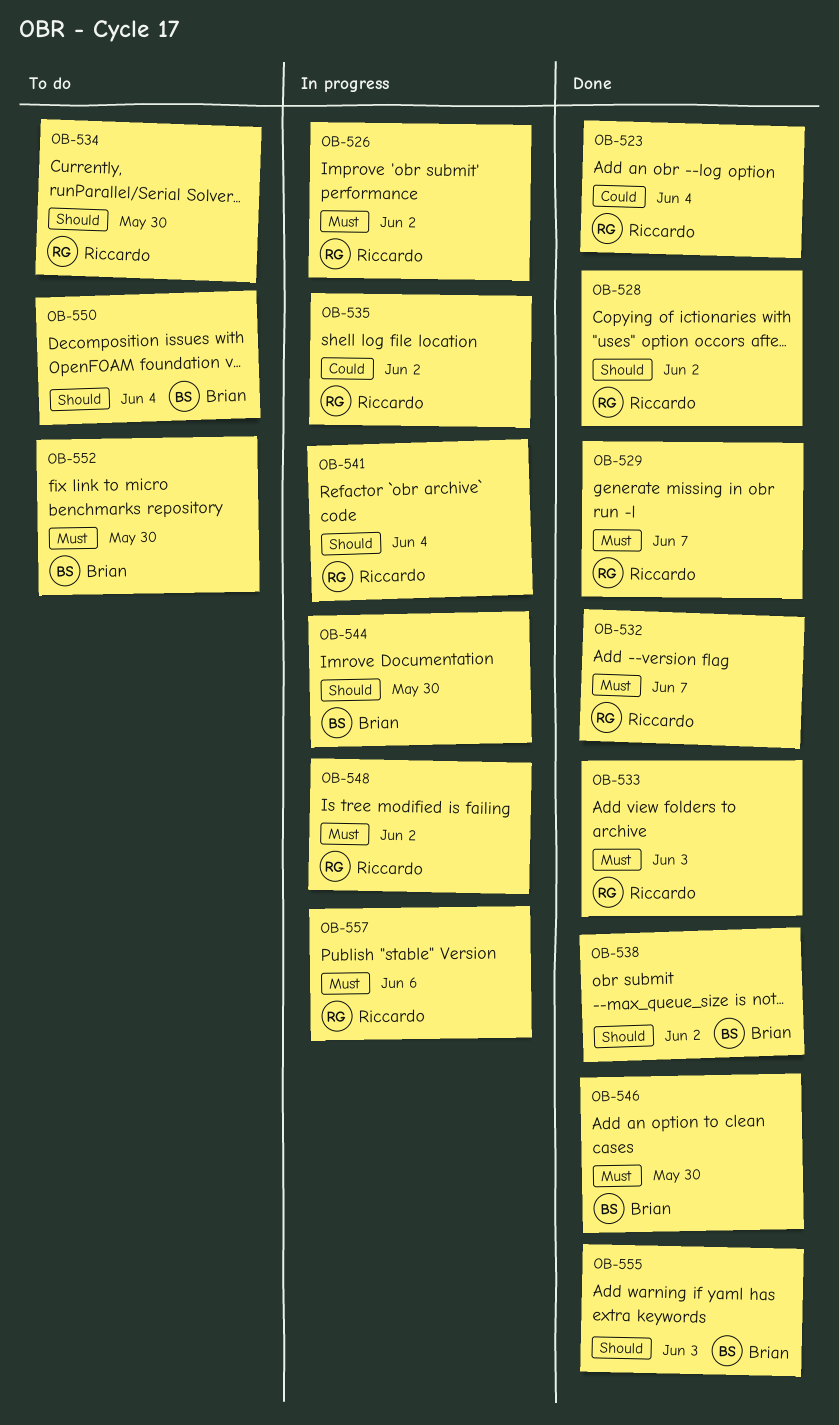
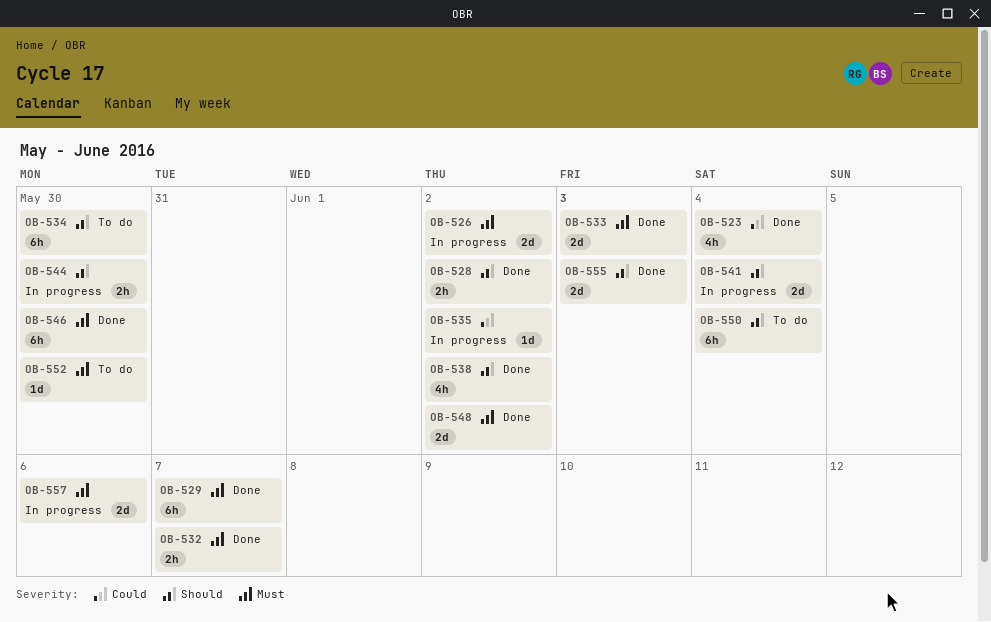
OB-548, status: In progress -> Done

